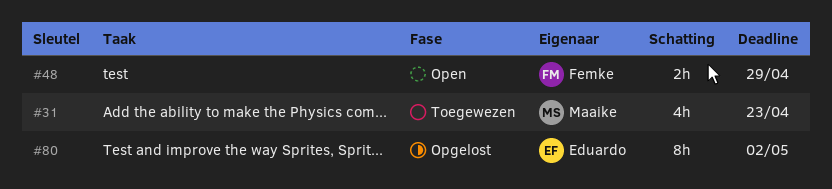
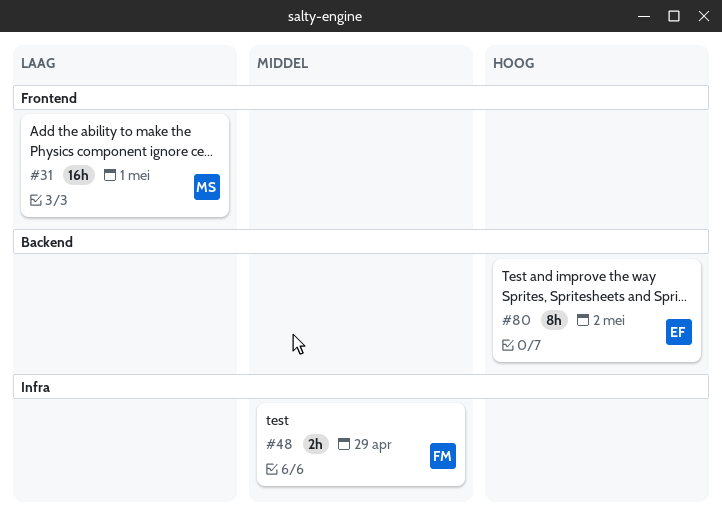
#31, estimate: 4h -> 16h
#31, due: Apr 23 -> May 1

